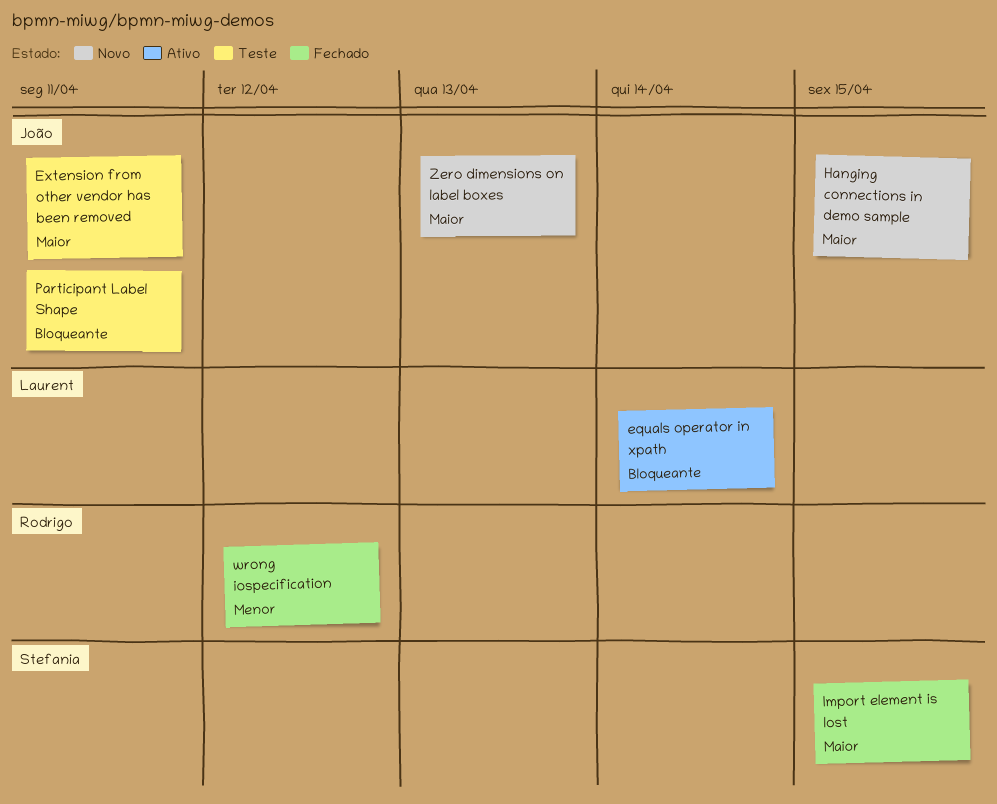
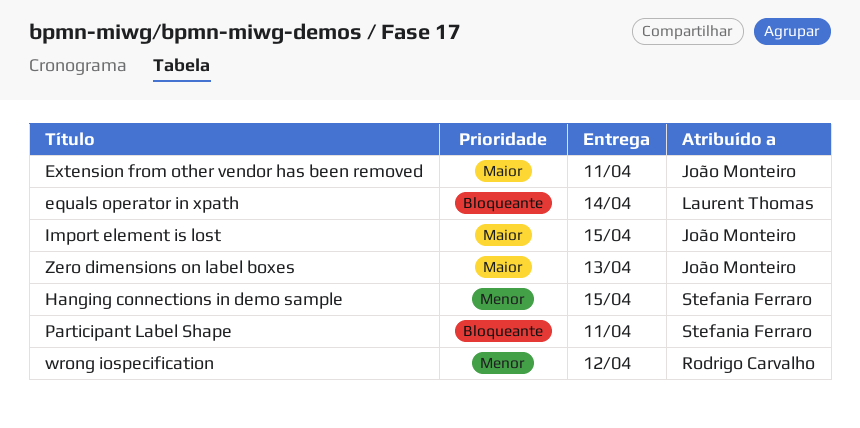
Hanging connections in demo sample, owner: João Monteiro -> Stefania Ferraro
Hanging connections in demo sample, priority: Maior -> Menor
Import element is lost, owner: Stefania Ferraro -> João Monteiro
Participant Label Shape, owner: João Monteiro -> Stefania Ferraro

